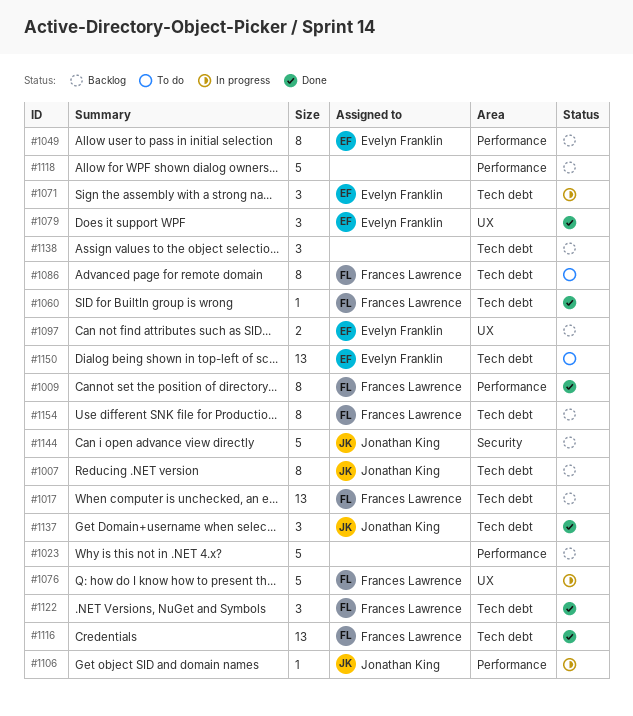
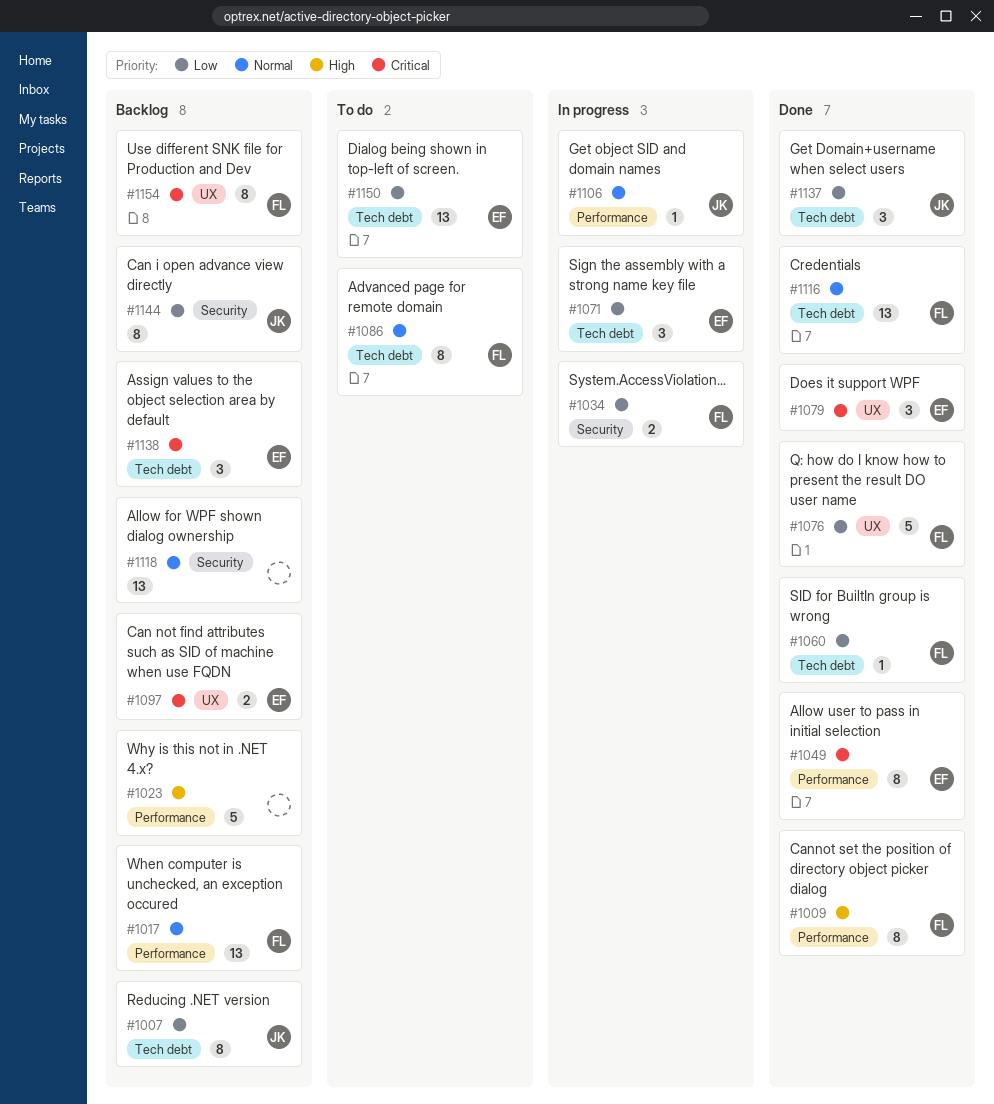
#1017, label: Tech debt -> Performance
#1034: none -> present
#1049, status: Backlog -> Done
#1076, status: In progress -> Done
#1118, label: Performance -> Security
#1118, estimate: 5 -> 13
#1122: present -> none
#1138, owner: none -> Evelyn Franklin
#1144, estimate: 5 -> 8
#1154, label: Tech debt -> UX

